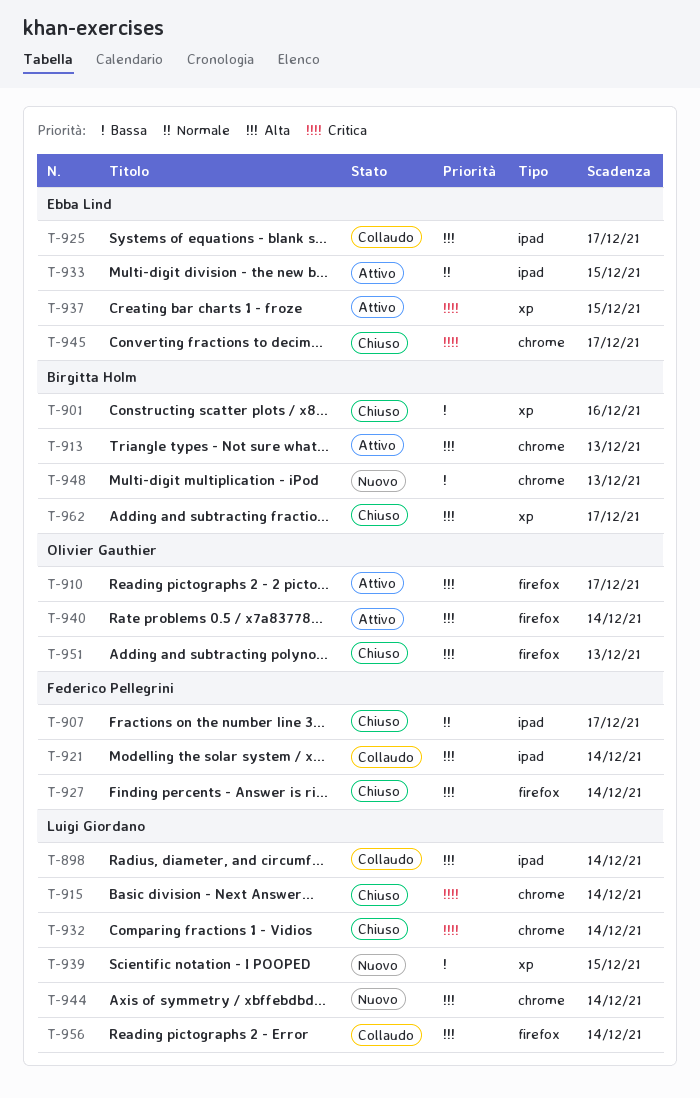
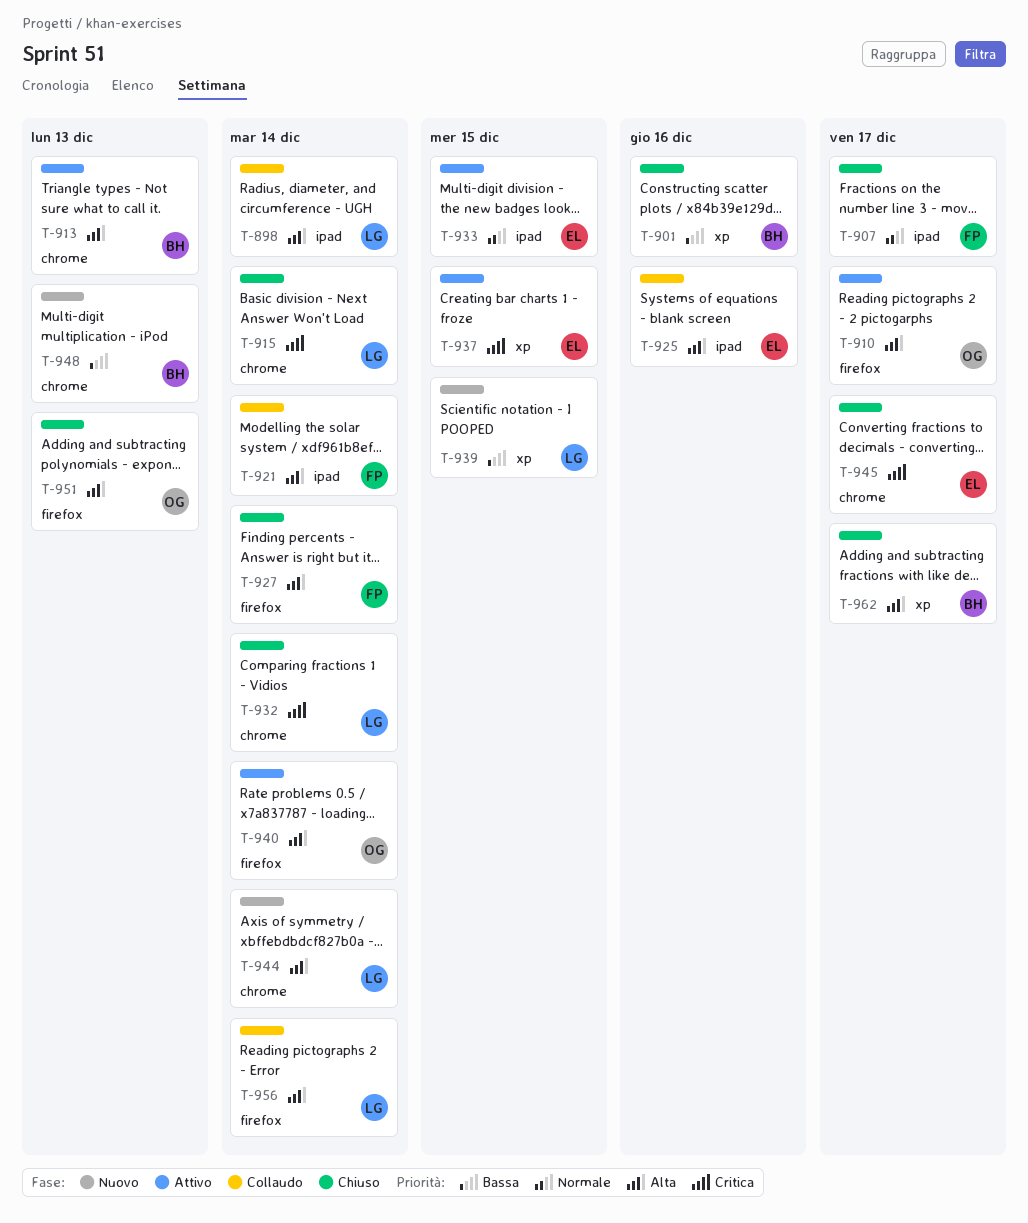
T-925, due: Dec 17 -> Dec 16

